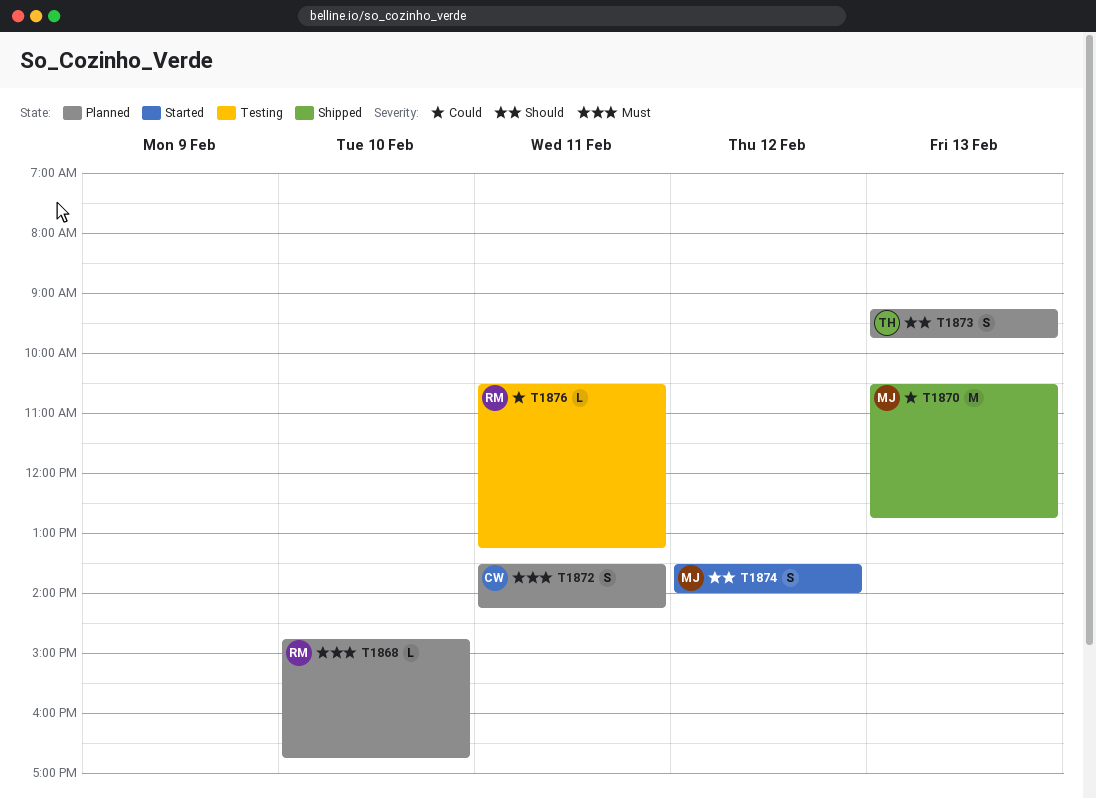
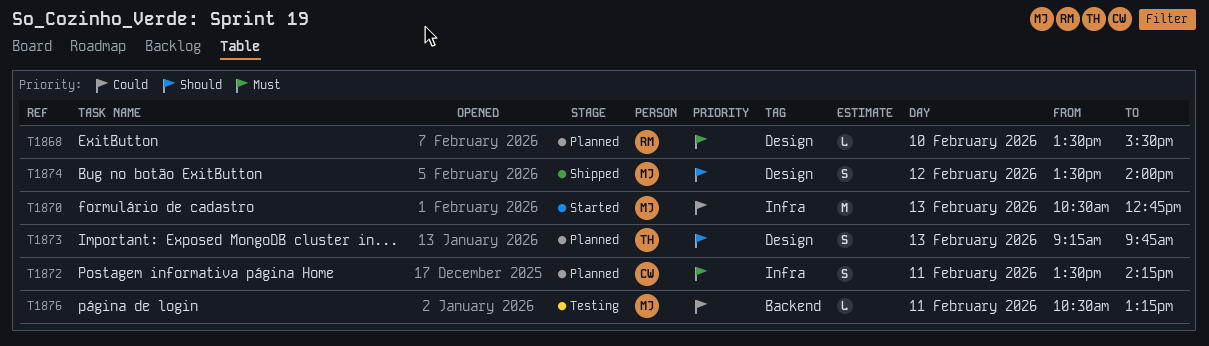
T1868, begins: 14:45 -> 13:30
T1868, ends: 16:45 -> 15:30
T1870, status: Shipped -> Started
T1874, status: Started -> Shipped
T1876, owner: RM -> MJ

